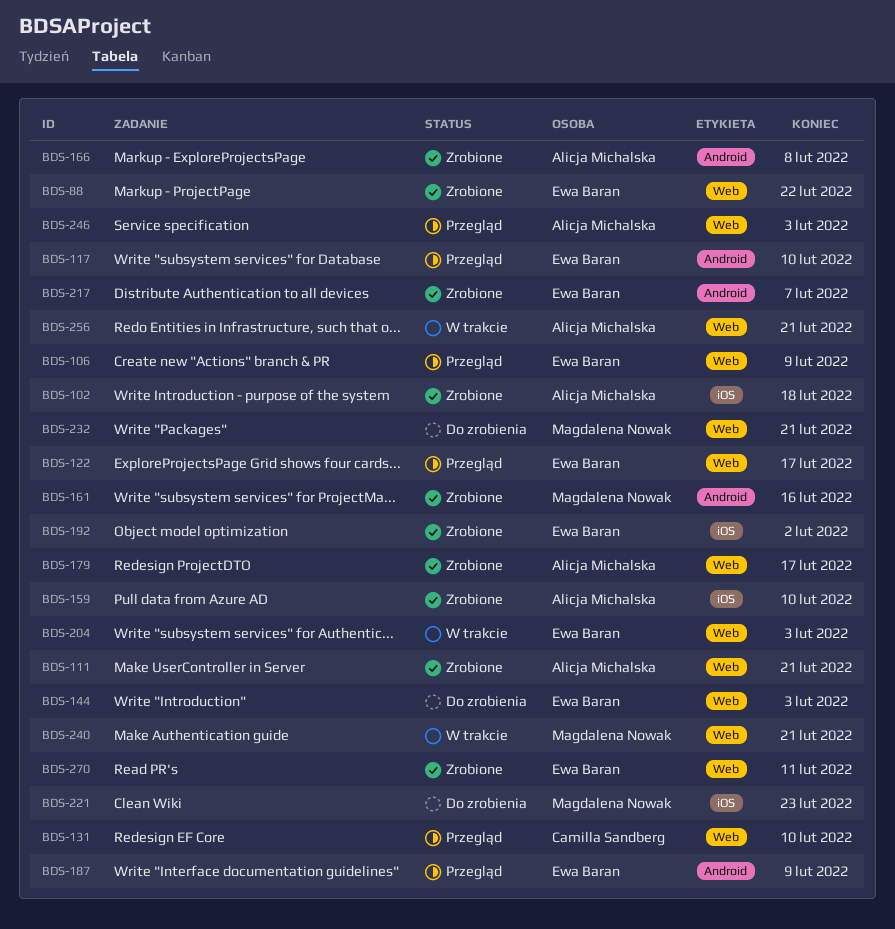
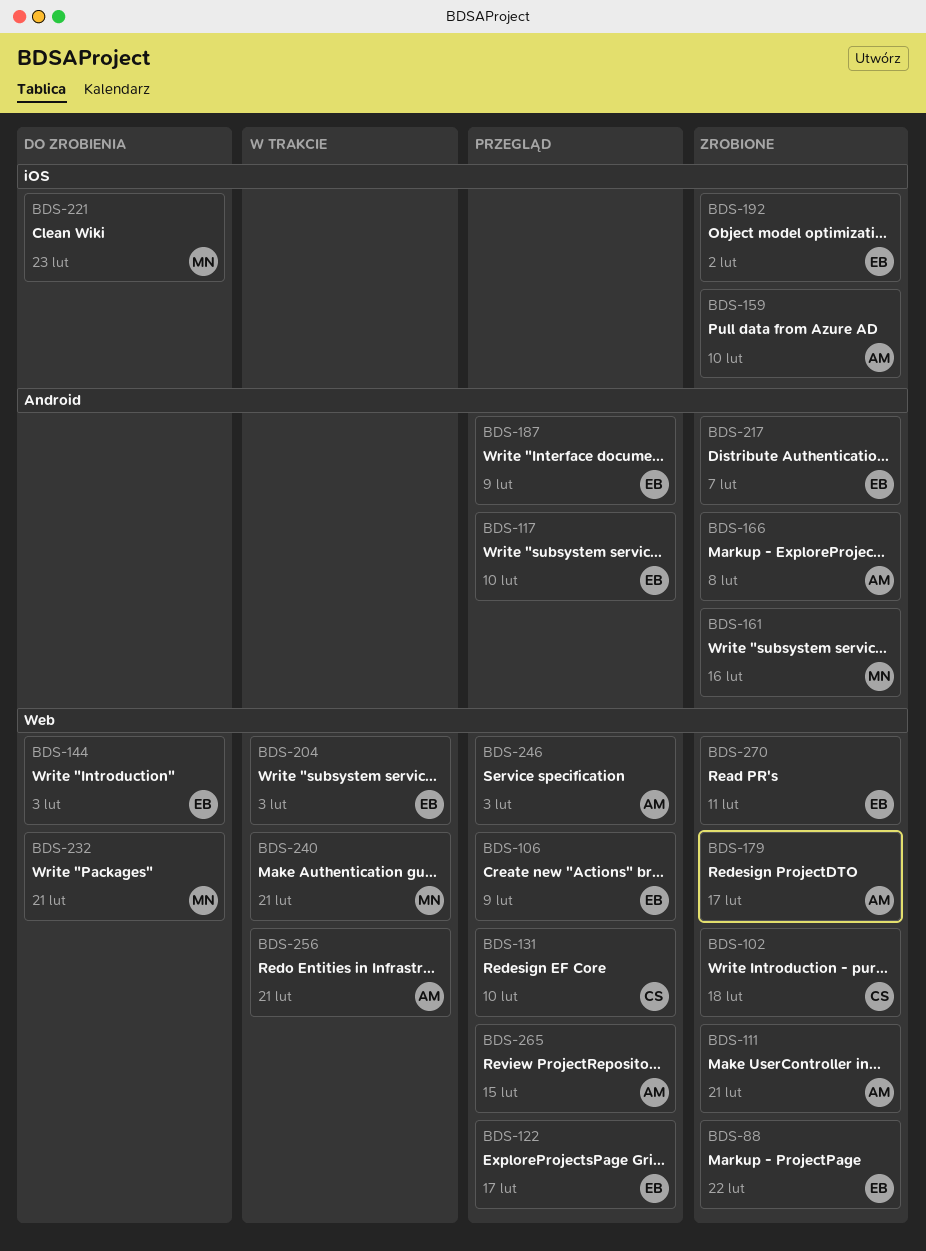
BDS-102, owner: Alicja Michalska -> Camilla Sandberg
BDS-102, label: iOS -> Web
BDS-265: none -> present

